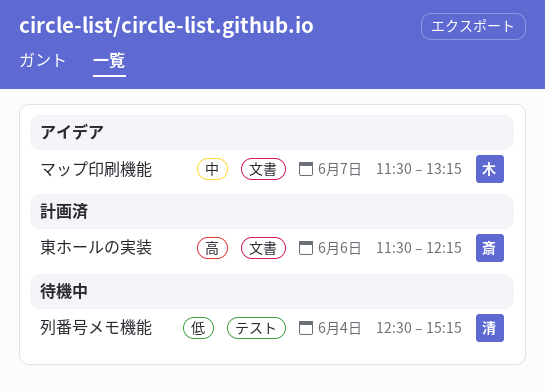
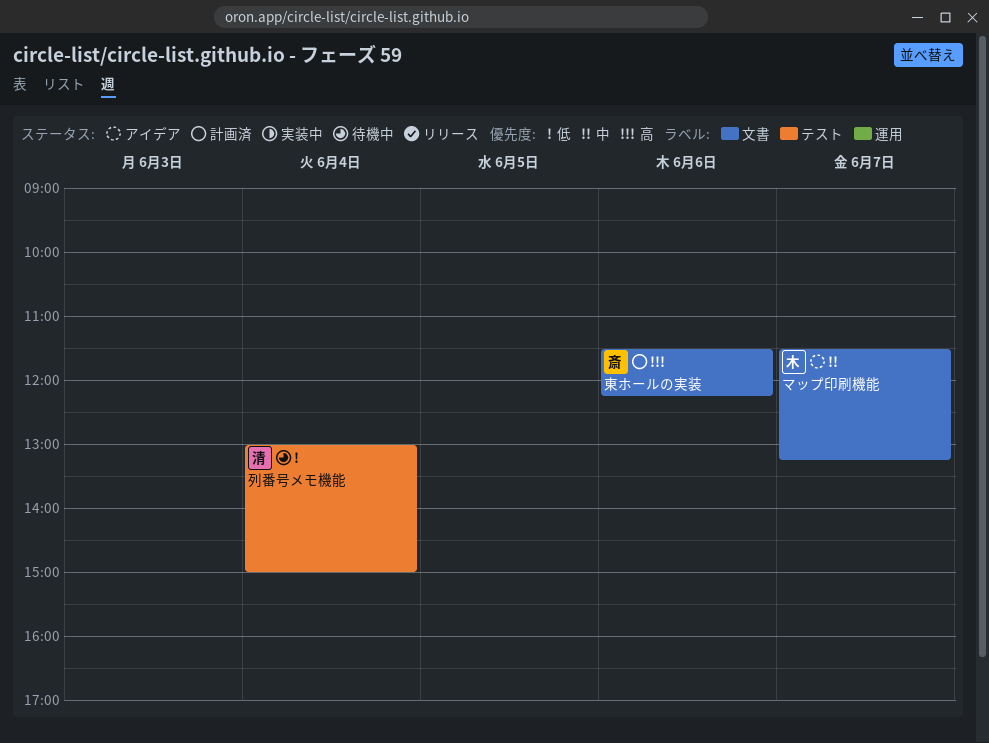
列番号メモ機能, begins: 12:30 -> 13:00
列番号メモ機能, ends: 15:15 -> 15:00

